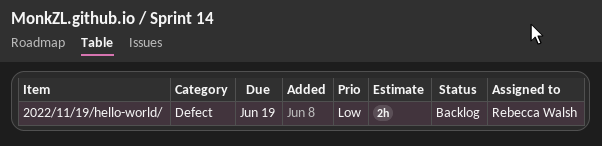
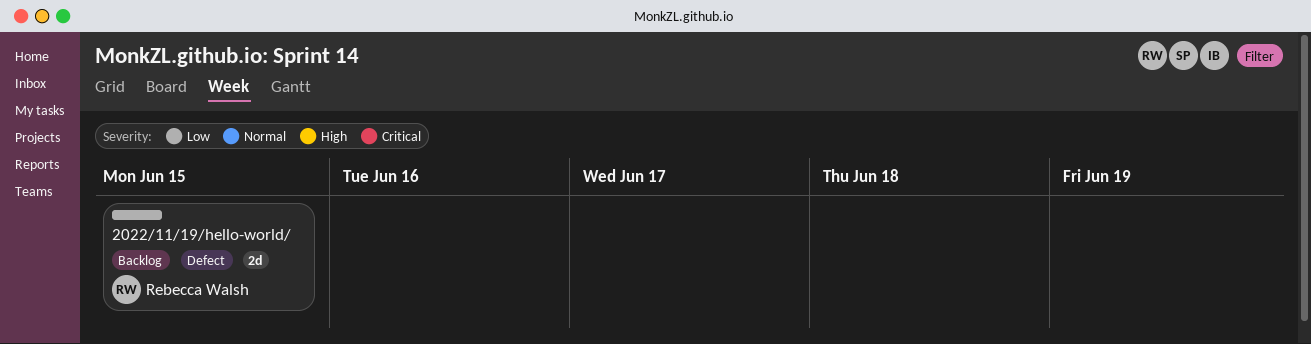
2022/11/19/hello-world/, estimate: 2h -> 2d
2022/11/19/hello-world/, due: Jun 19 -> Jun 15

